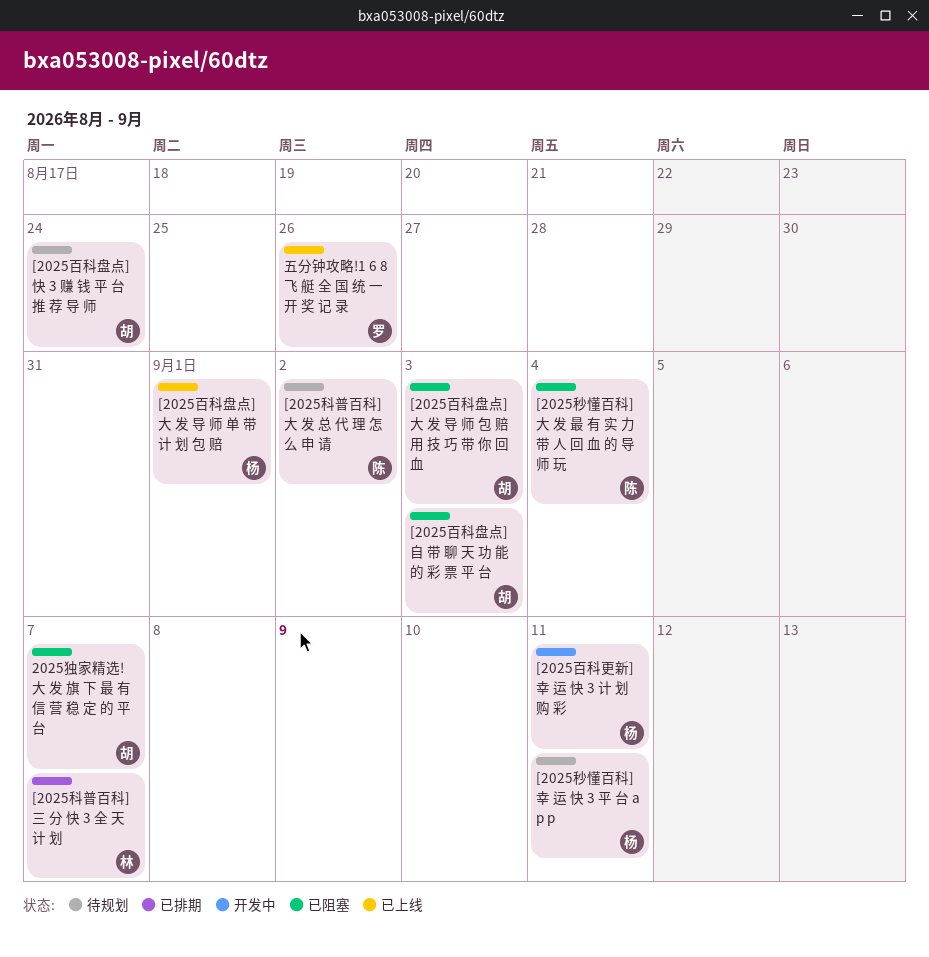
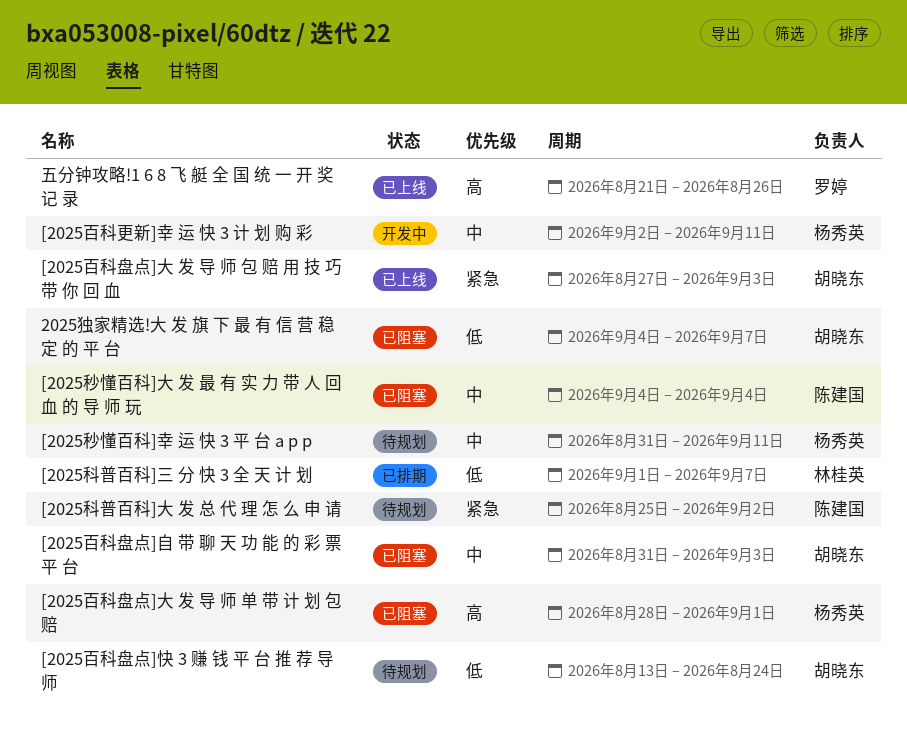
[2025百科盘点]大 发 导 师 包 赔 用 技 巧 带 你 回 血, status: 已阻塞 -> 已上线
[2025百科盘点]大 发 导 师 单 带 计 划 包 赔, status: 已上线 -> 已阻塞

